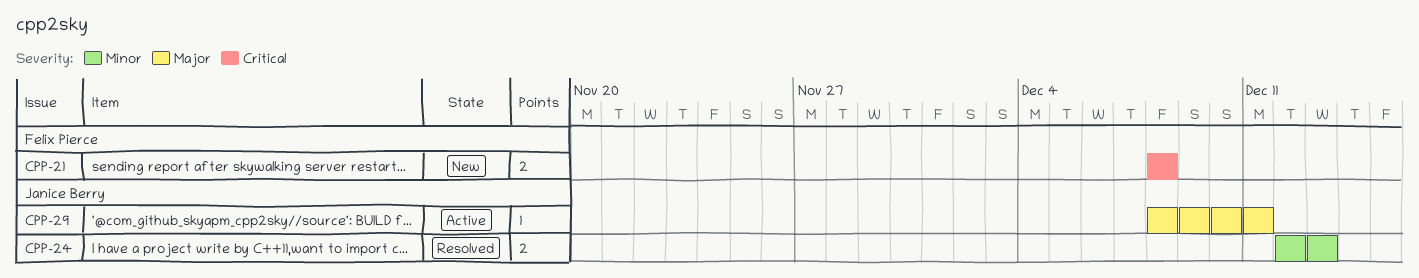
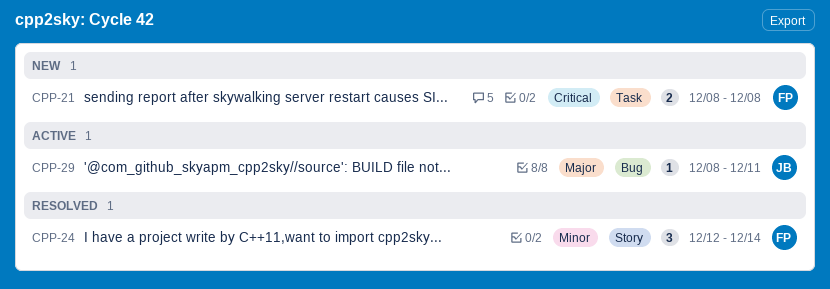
CPP-24, owner: Janice Berry -> Felix Pierce
CPP-24, estimate: 2 -> 3
CPP-24, due: Dec 13 -> Dec 14

